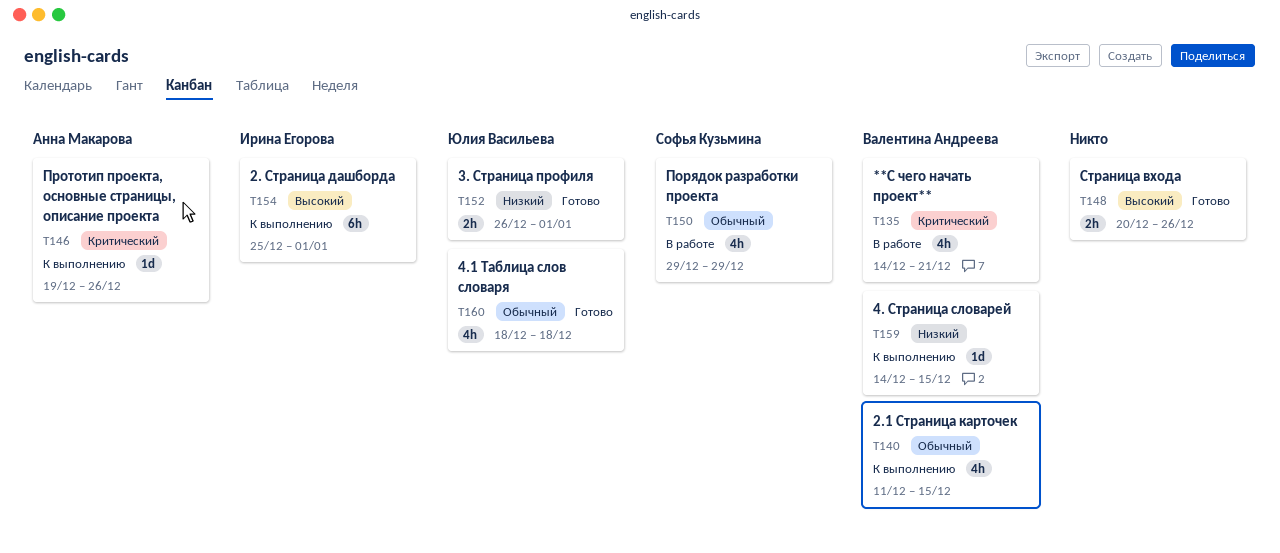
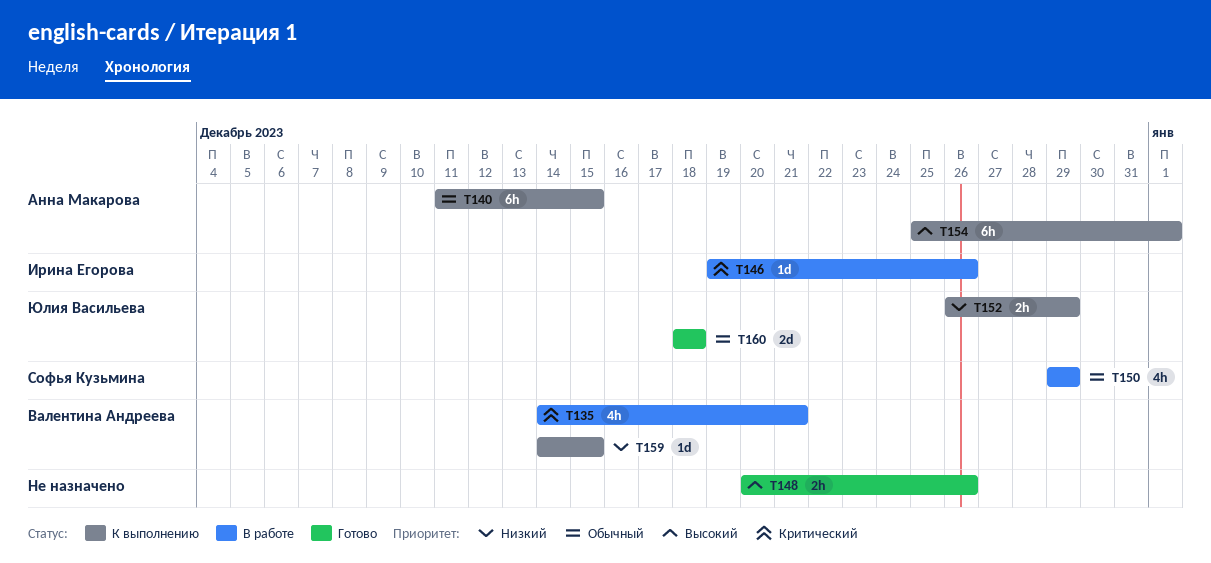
T140, owner: Валентина Андреева -> Анна Макарова
T140, estimate: 4h -> 6h
T146, status: К выполнению -> В работе
T146, owner: Анна Макарова -> Ирина Егорова
T152, status: Готово -> К выполнению
T152, due: Jan 1 -> Dec 29
T154, owner: Ирина Егорова -> Анна Макарова
T160, estimate: 4h -> 2d

